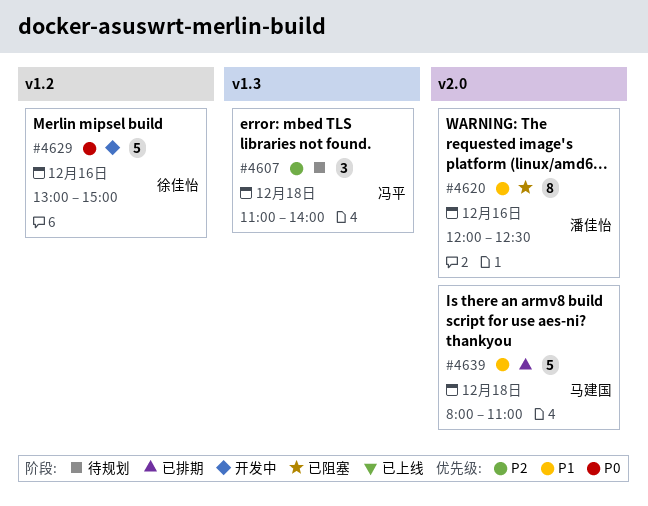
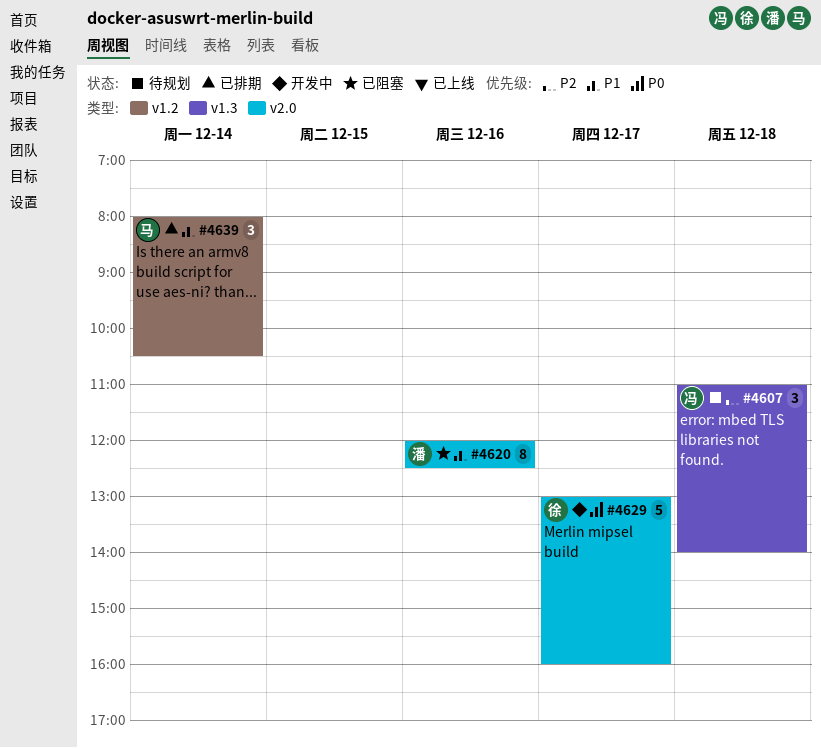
#4629, label: v1.2 -> v2.0
#4629, day: Dec 16 -> Dec 17
#4629, ends: 15:00 -> 16:00
#4639, label: v2.0 -> v1.2
#4639, estimate: 5 -> 3
#4639, day: Dec 18 -> Dec 14
#4639, ends: 11:00 -> 10:30

